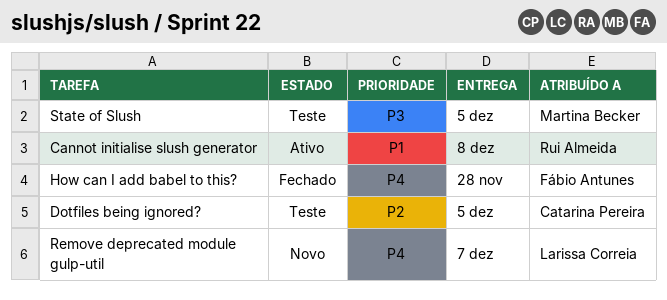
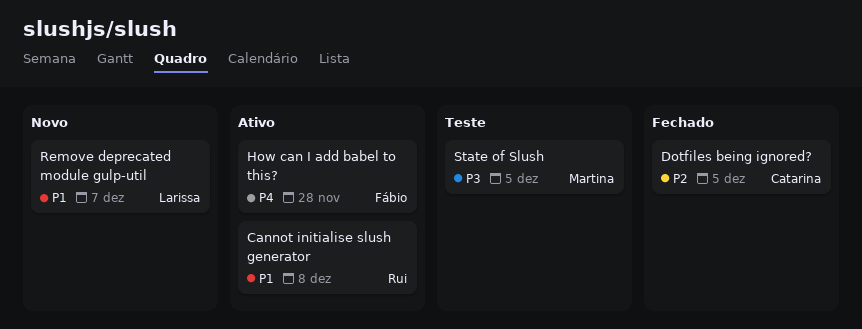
Dotfiles being ignored?, status: Teste -> Fechado
How can I add babel to this?, status: Fechado -> Ativo
Remove deprecated module gulp-util, priority: P4 -> P1

